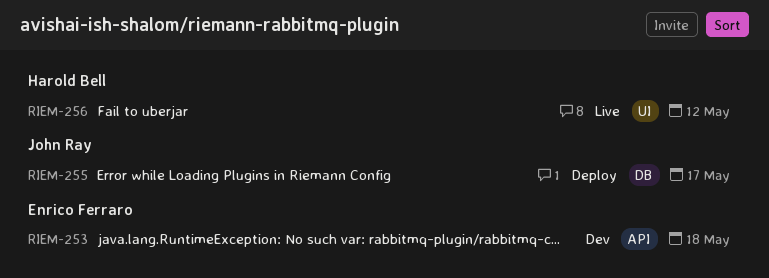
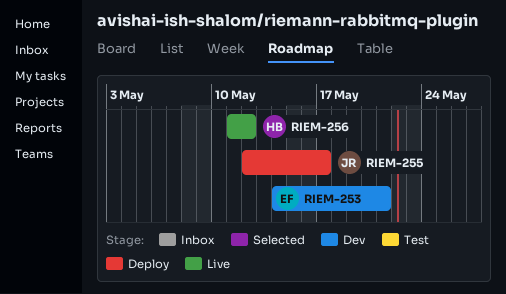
RIEM-253, due: May 18 -> May 21

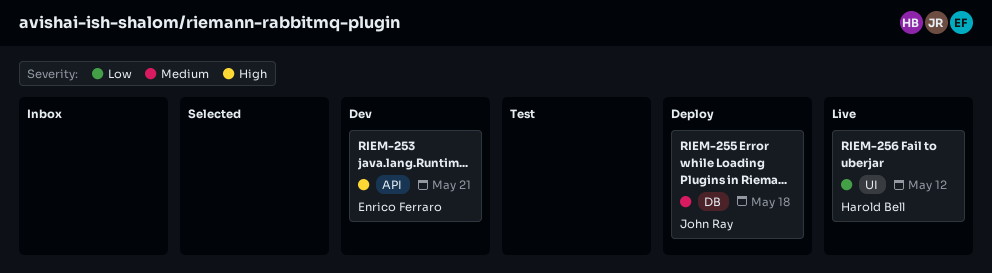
RIEM-255, due: May 17 -> May 18

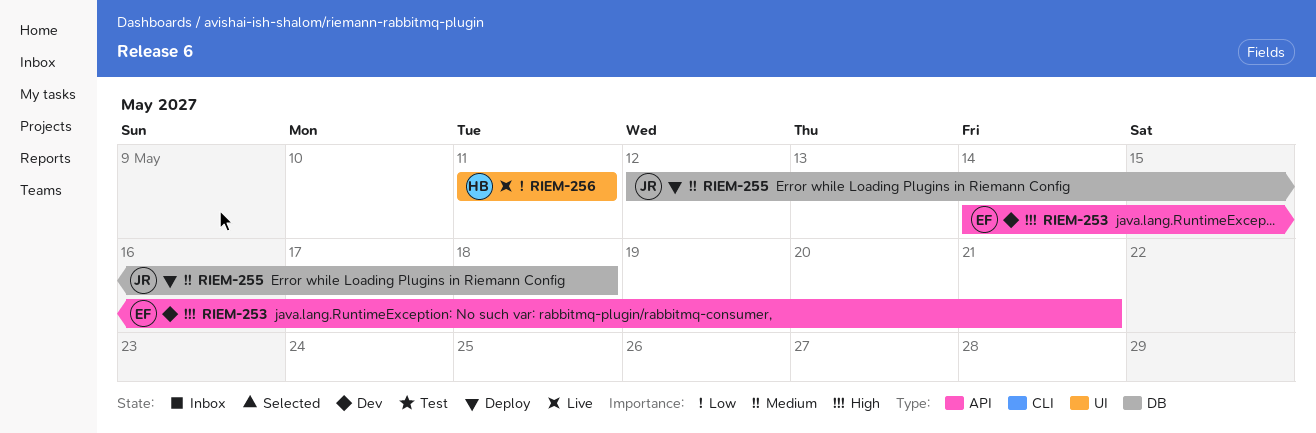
RIEM-256, due: May 12 -> May 11

